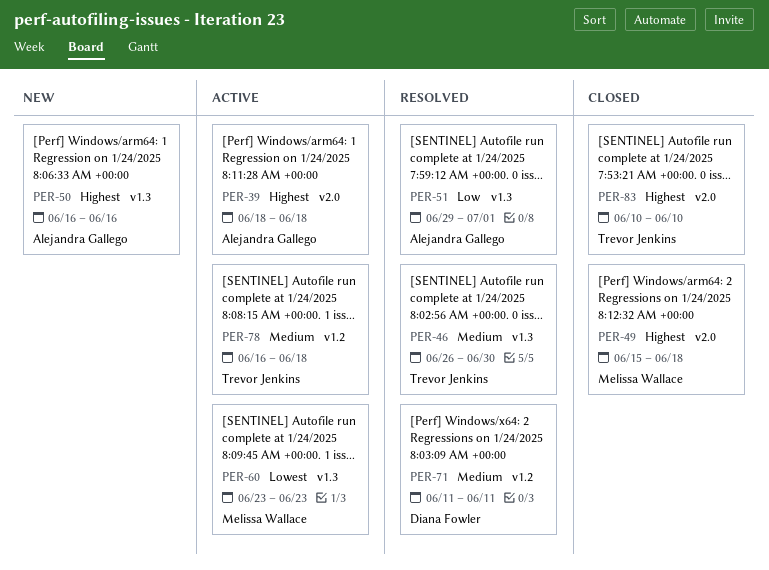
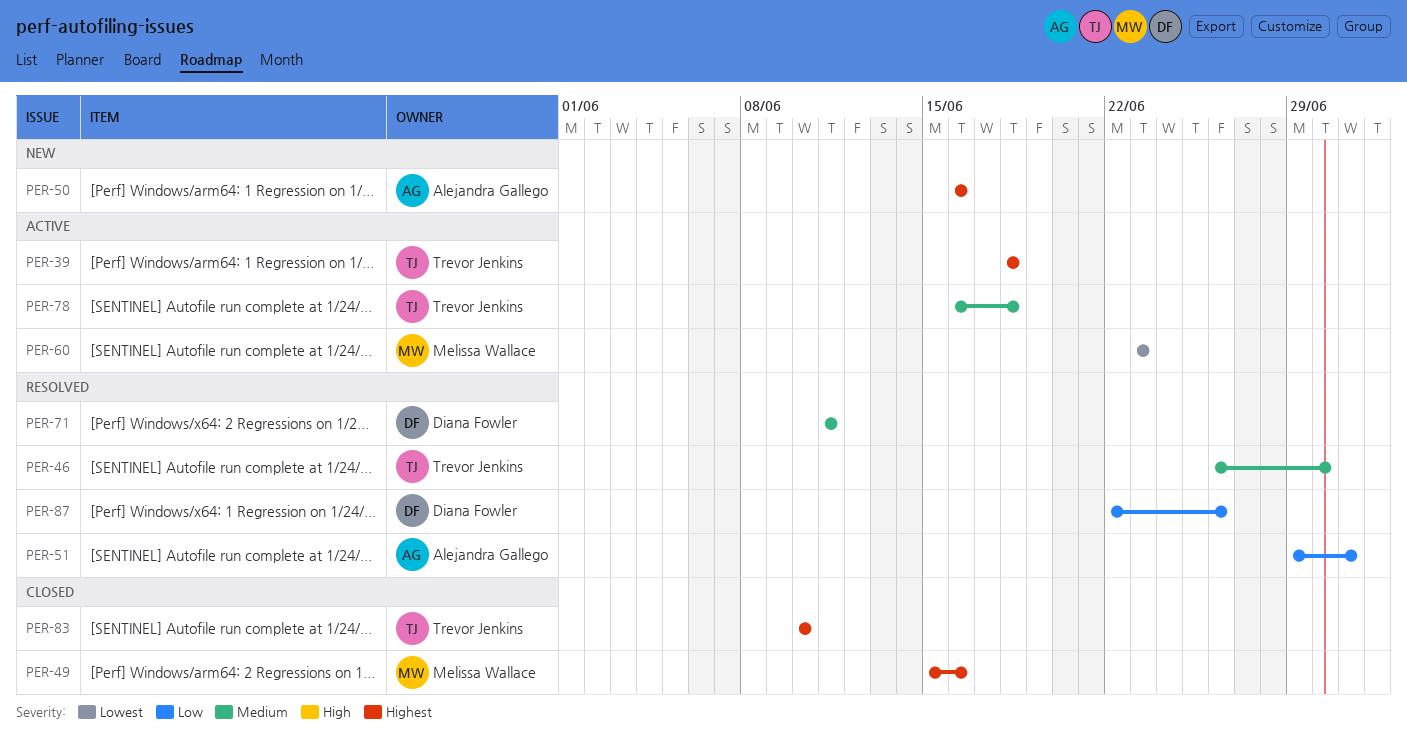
PER-39, owner: Alejandra Gallego -> Trevor Jenkins
PER-49, due: Jun 18 -> Jun 16
PER-87: none -> present

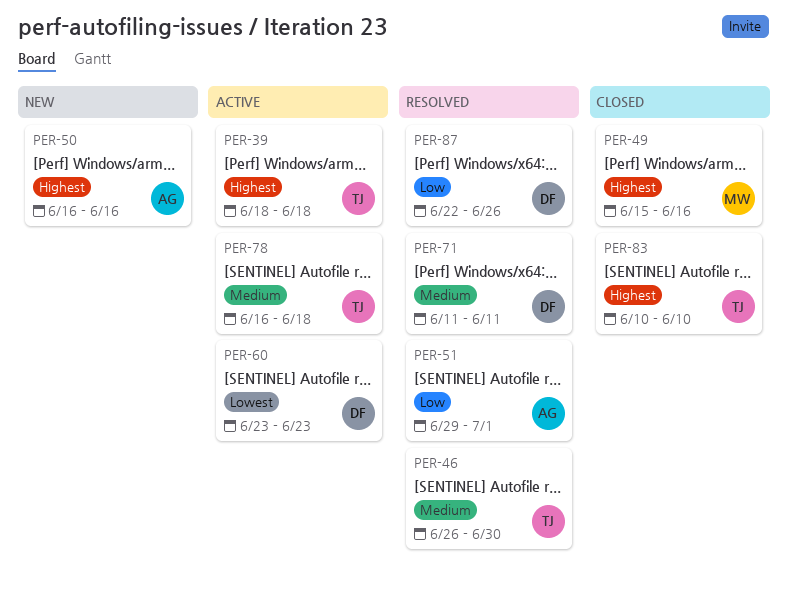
PER-60, owner: Melissa Wallace -> Diana Fowler

